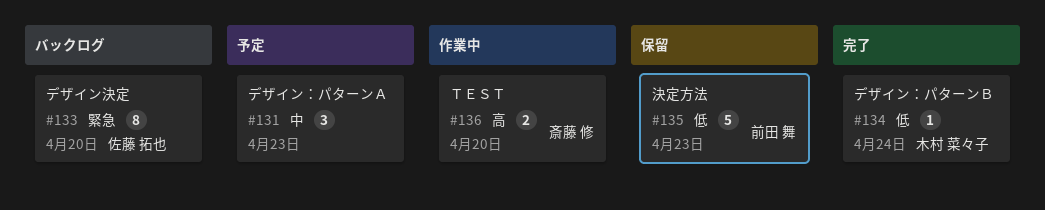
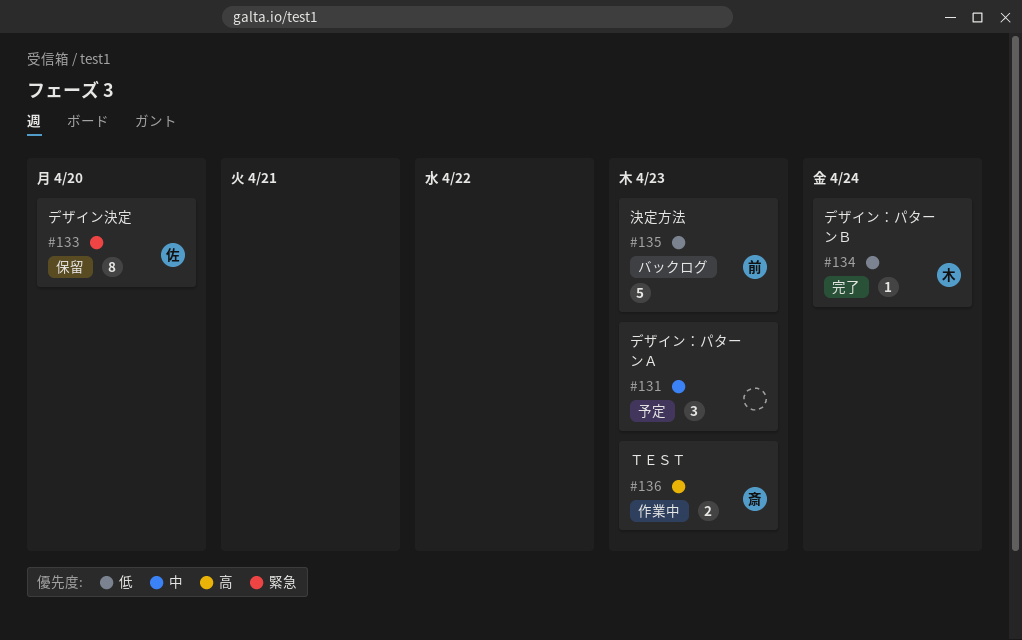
#133, status: バックログ -> 保留
#135, status: 保留 -> バックログ
#136, due: Apr 20 -> Apr 23

